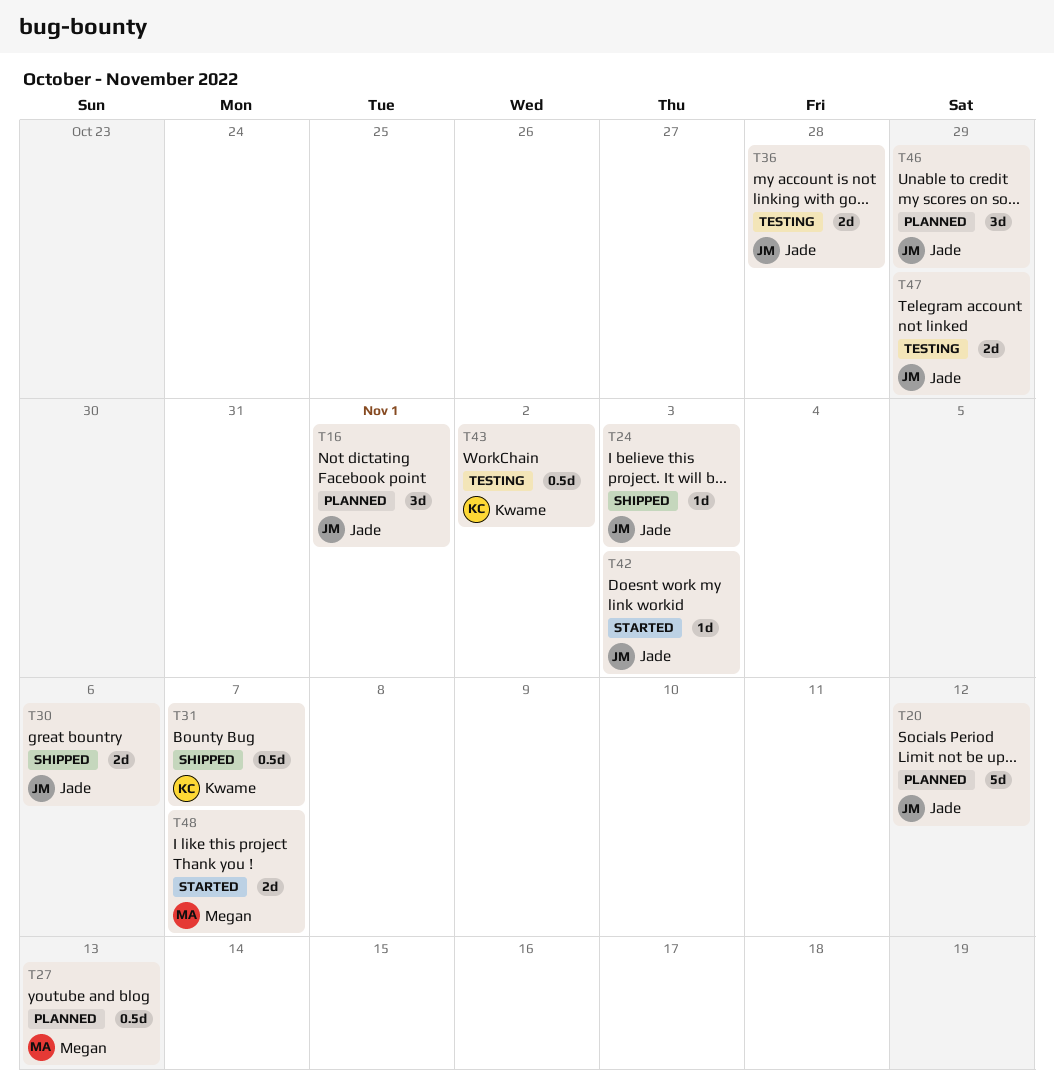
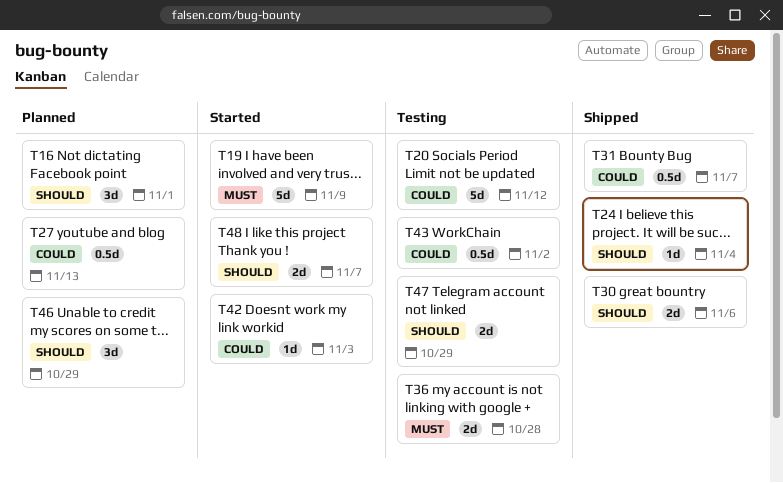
T19: none -> present
T20, status: Planned -> Testing
T24, due: Nov 3 -> Nov 4

